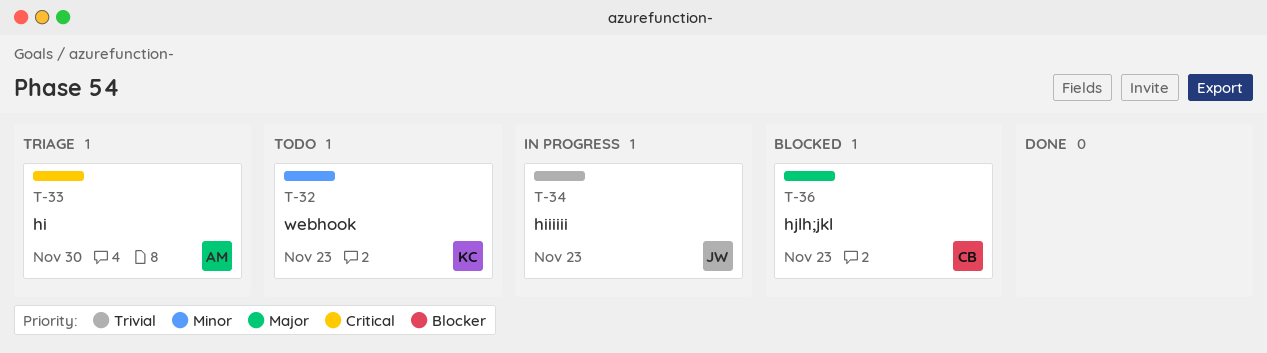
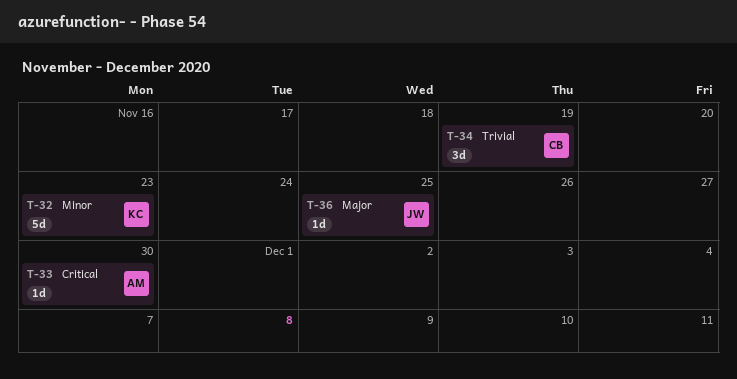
T-34, owner: JW -> CB
T-34, due: Nov 23 -> Nov 19
T-36, owner: CB -> JW
T-36, due: Nov 23 -> Nov 25

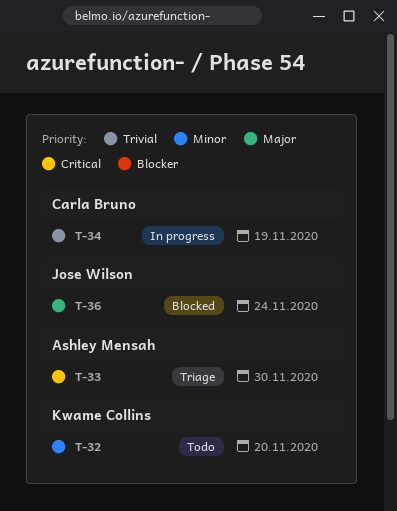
T-32, due: Nov 23 -> Nov 20
T-36, due: Nov 25 -> Nov 24

